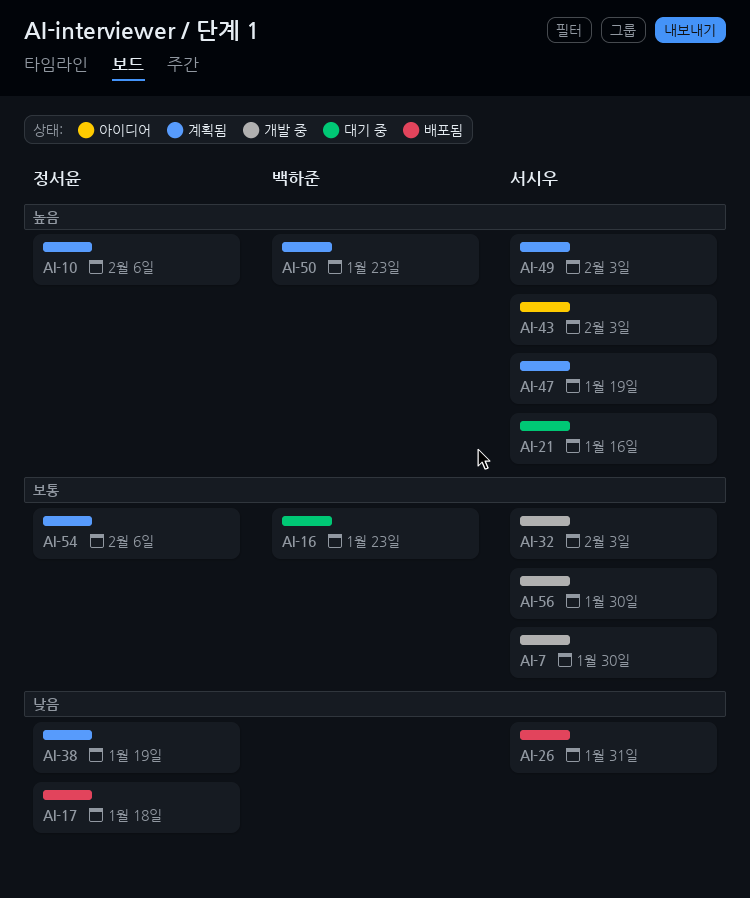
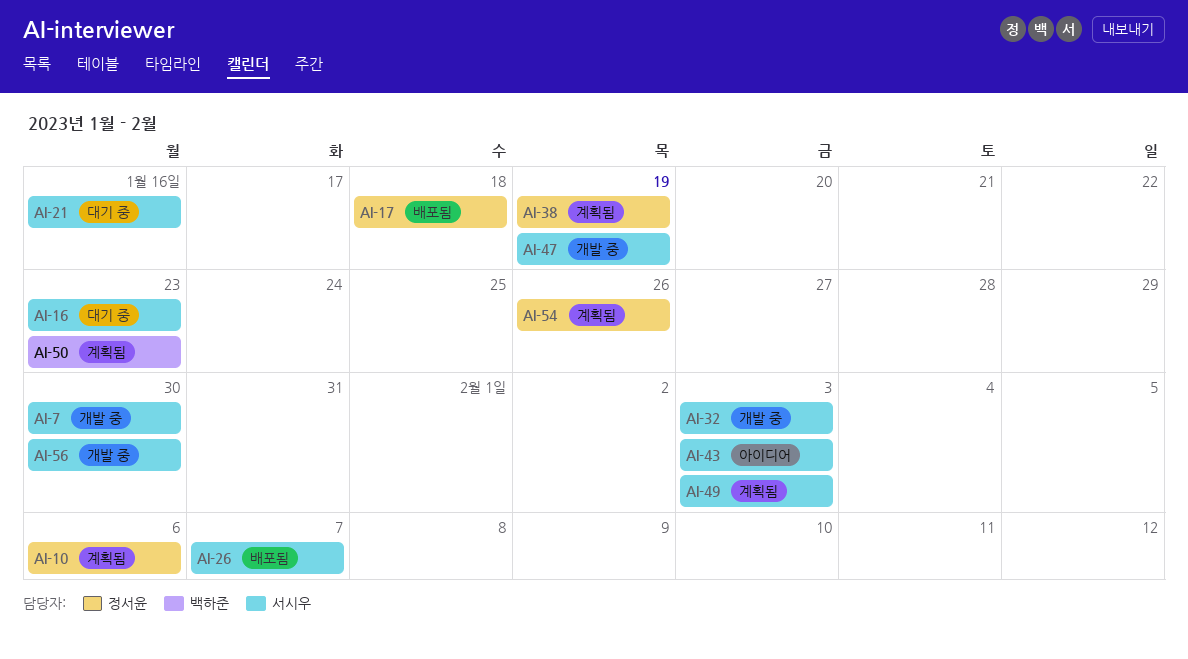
AI-16, owner: 백하준 -> 서시우
AI-26, due: Jan 31 -> Feb 7
AI-47, status: 계획됨 -> 개발 중
AI-54, due: Feb 6 -> Jan 26

